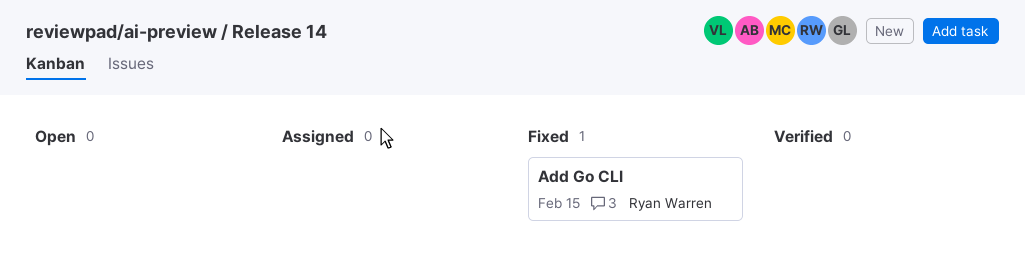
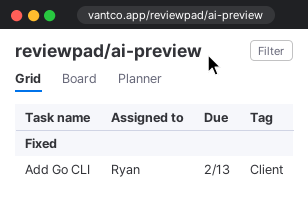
Add Go CLI, due: Feb 15 -> Feb 13

